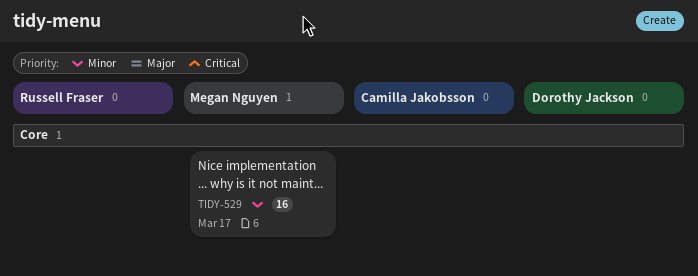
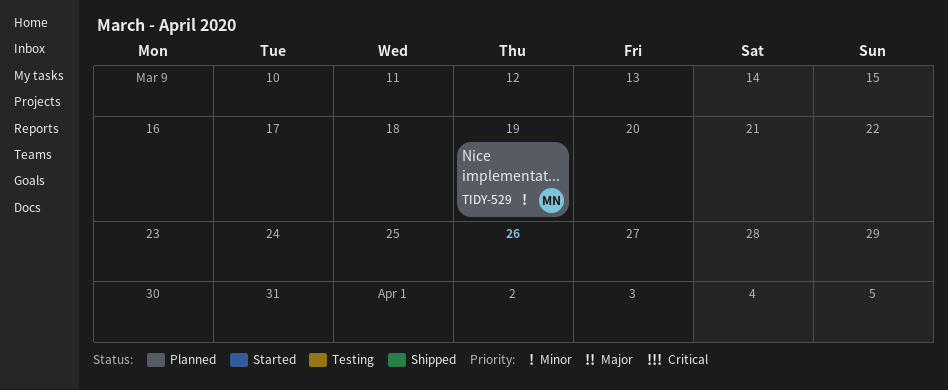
TIDY-529, due: Mar 17 -> Mar 19

